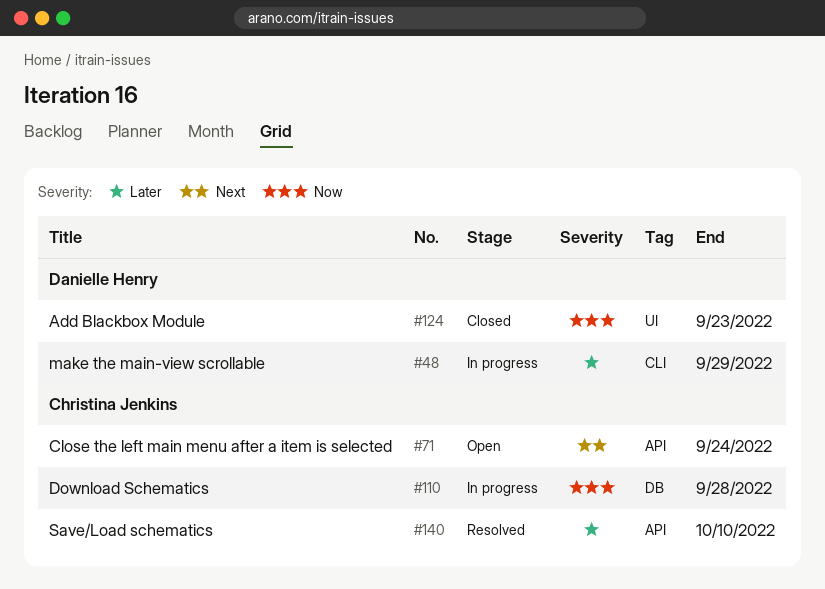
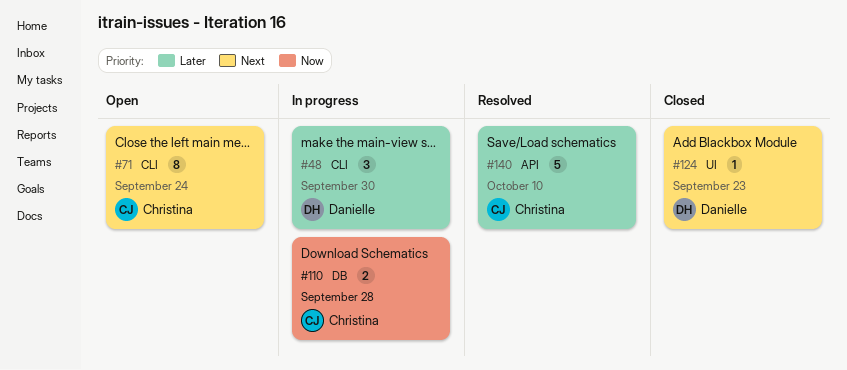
#48, due: Sep 29 -> Sep 30
#71, label: API -> CLI
#124, priority: Now -> Next

